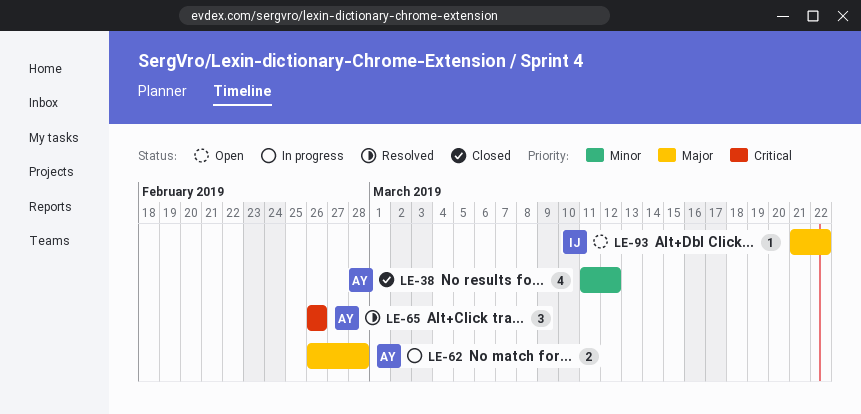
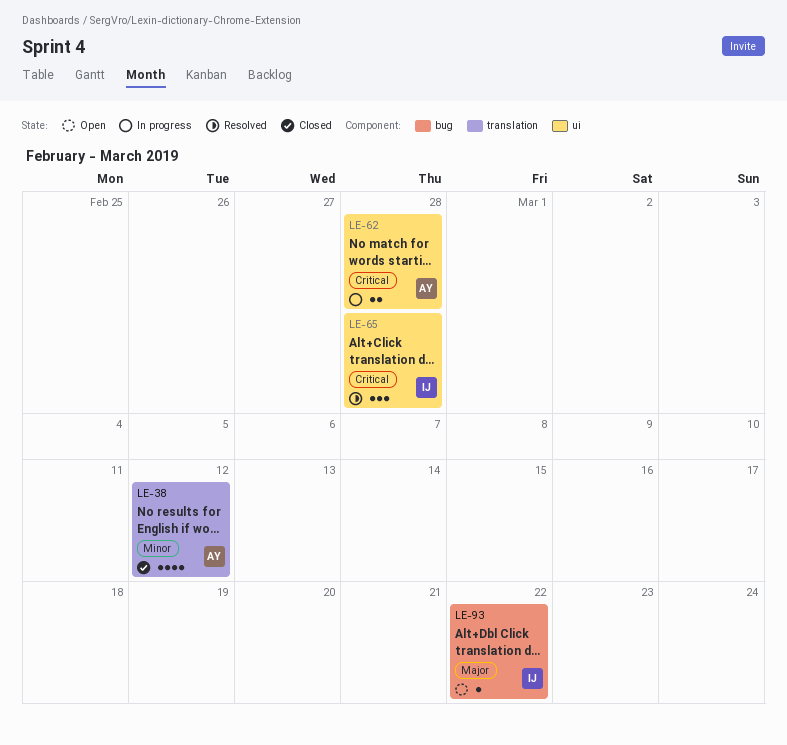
LE-62, priority: Major -> Critical
LE-65, owner: AY -> IJ
LE-65, due: Feb 26 -> Feb 28

